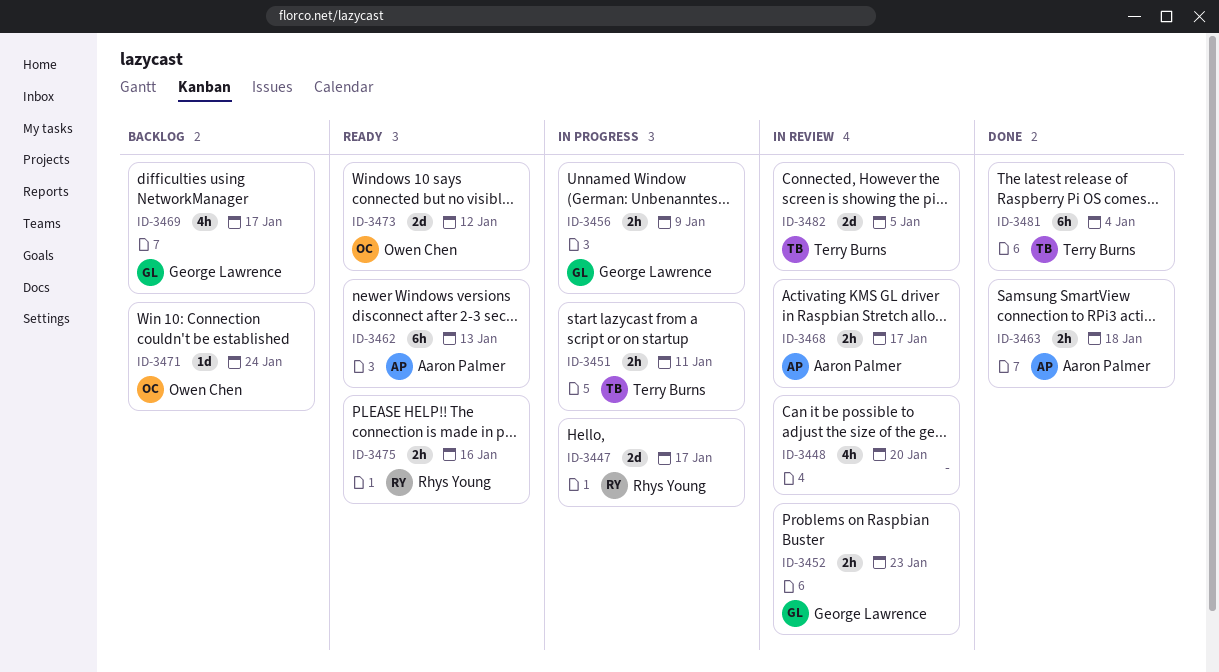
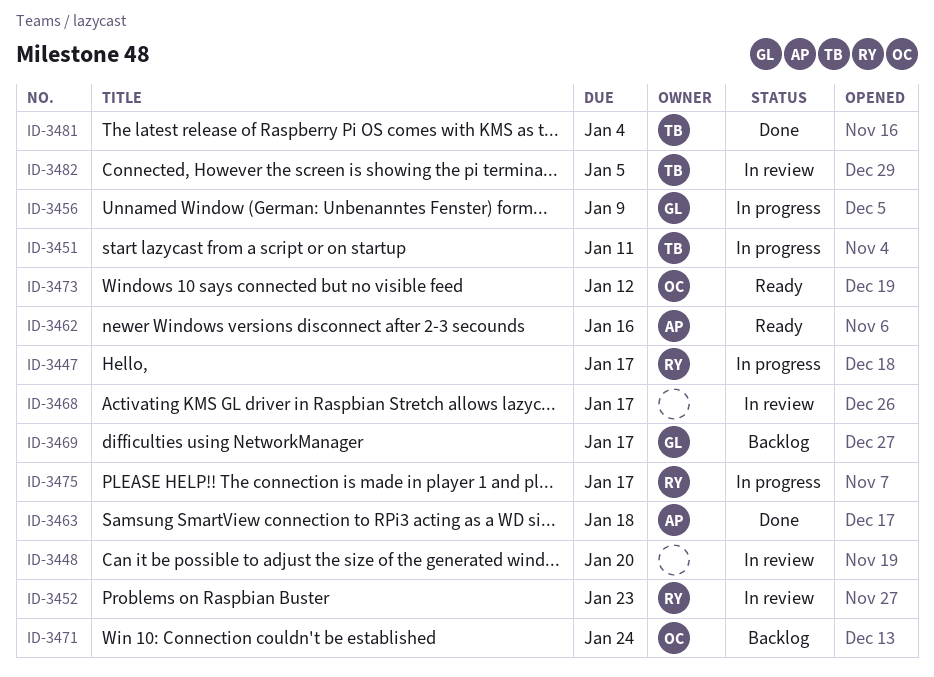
ID-3452, owner: George Lawrence -> Rhys Young
ID-3462, due: Jan 13 -> Jan 16
ID-3468, owner: Aaron Palmer -> none
ID-3475, status: Ready -> In progress
ID-3475, due: Jan 16 -> Jan 17

